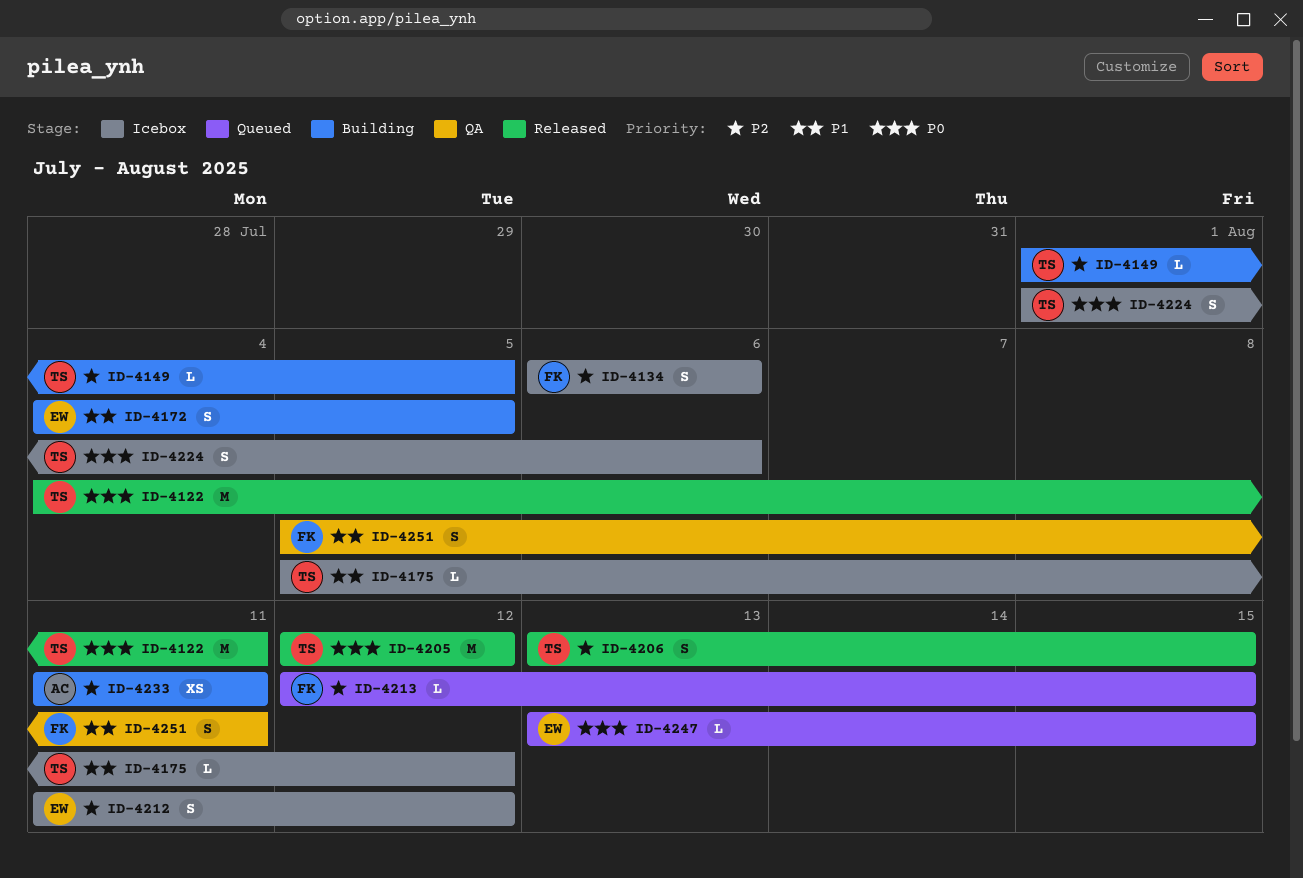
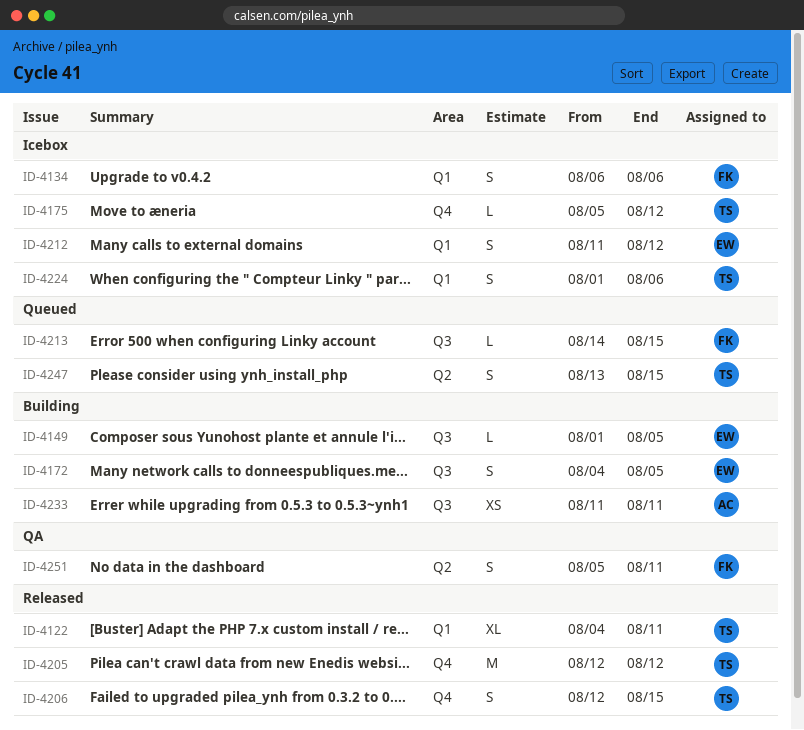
ID-4122, estimate: M -> XL
ID-4149, owner: TS -> EW
ID-4206, start: Aug 13 -> Aug 12
ID-4213, start: Aug 12 -> Aug 14
ID-4247, owner: EW -> TS
ID-4247, estimate: L -> S

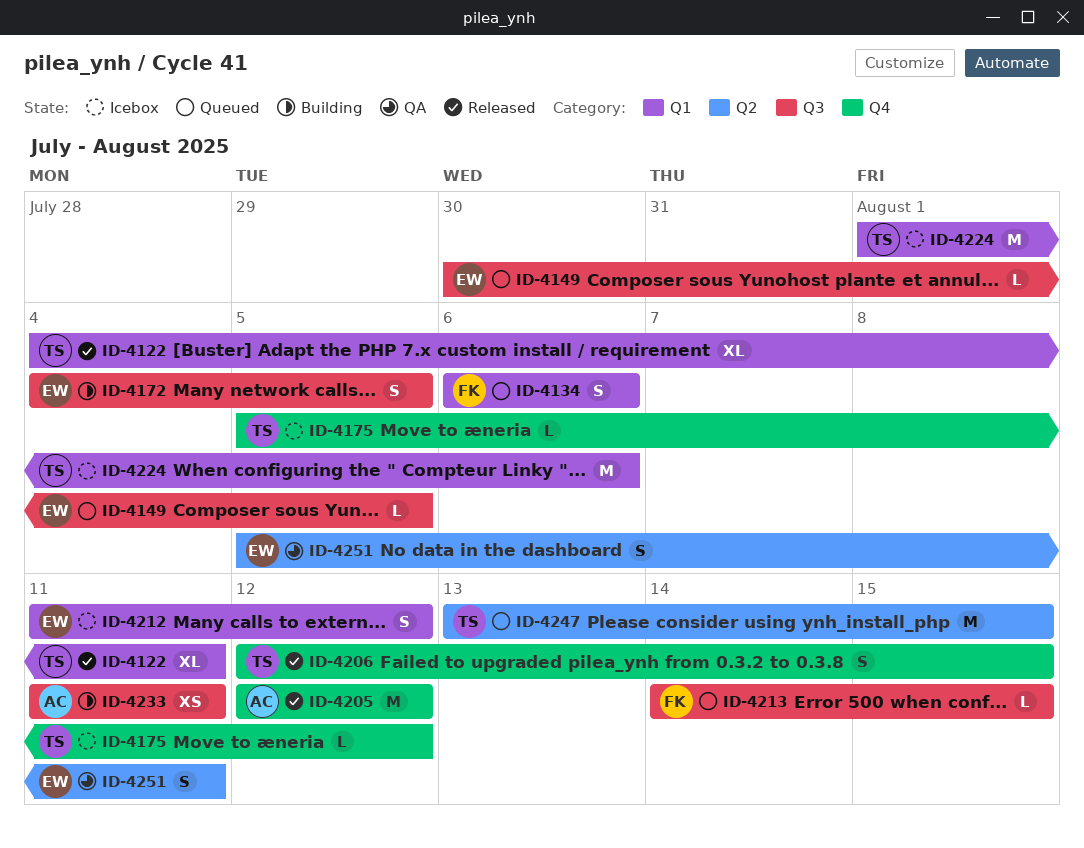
ID-4134, status: Icebox -> Queued
ID-4149, status: Building -> Queued
ID-4149, start: Aug 1 -> Jul 30
ID-4205, owner: TS -> AC
ID-4224, estimate: S -> M
ID-4247, estimate: S -> M
ID-4251, owner: FK -> EW

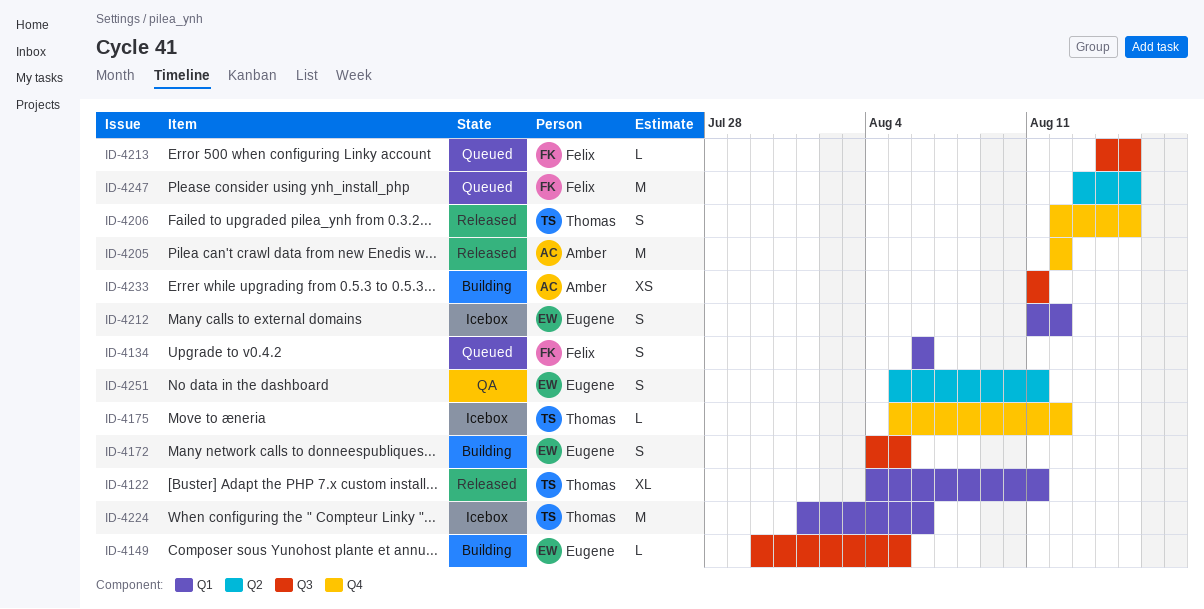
ID-4149, status: Queued -> Building
ID-4247, owner: Thomas -> Felix

